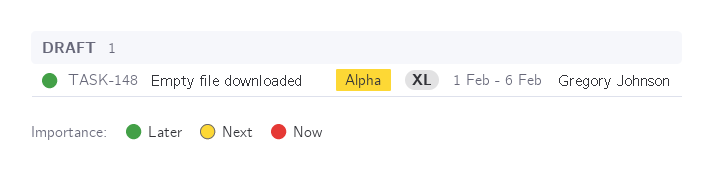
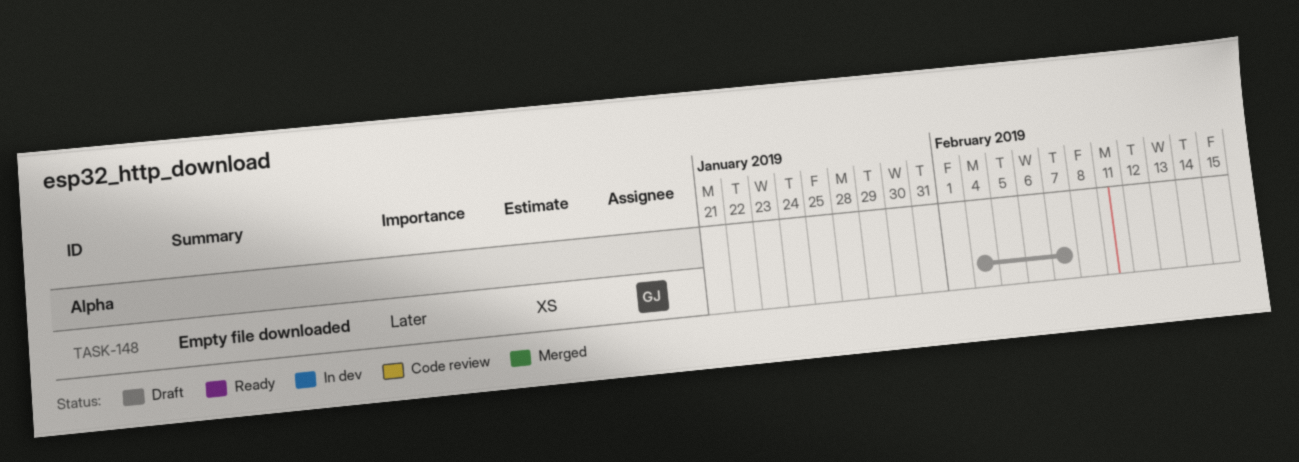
TASK-148, estimate: XL -> XS
TASK-148, start: Feb 1 -> Feb 4
TASK-148, due: Feb 6 -> Feb 7

